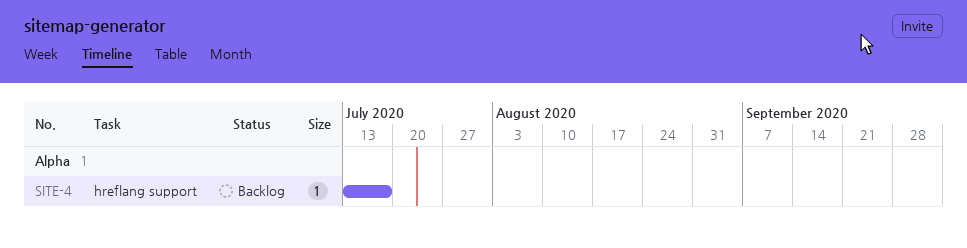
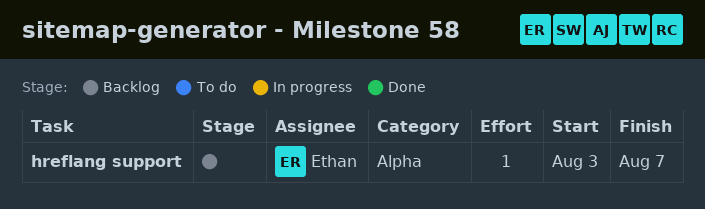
hreflang support, start: Jul 13 -> Aug 3
hreflang support, due: Jul 17 -> Aug 7

